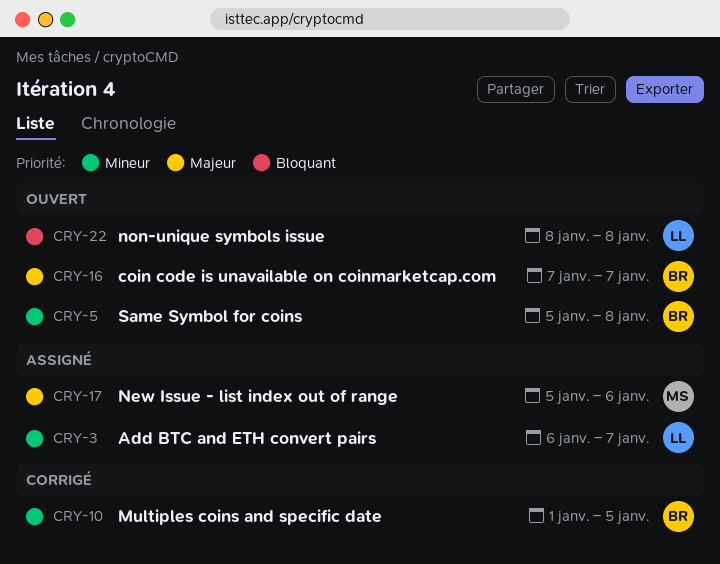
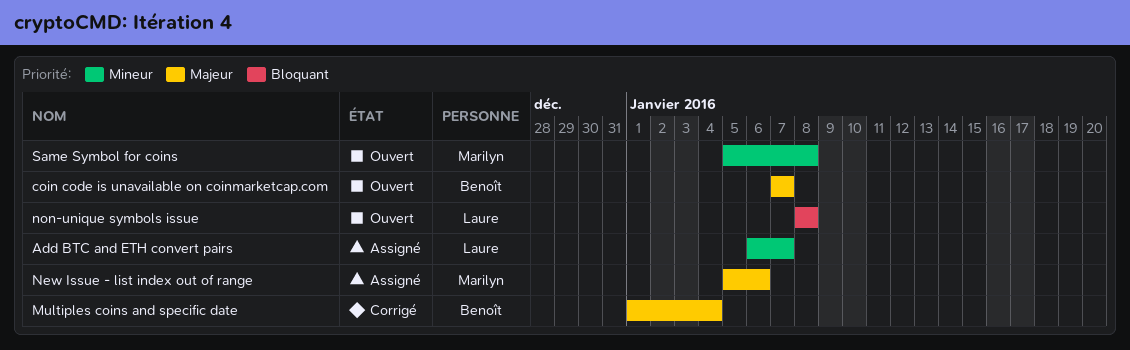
Multiples coins and specific date, priority: Mineur -> Majeur
Multiples coins and specific date, due: Jan 5 -> Jan 4
Same Symbol for coins, owner: Benoît -> Marilyn

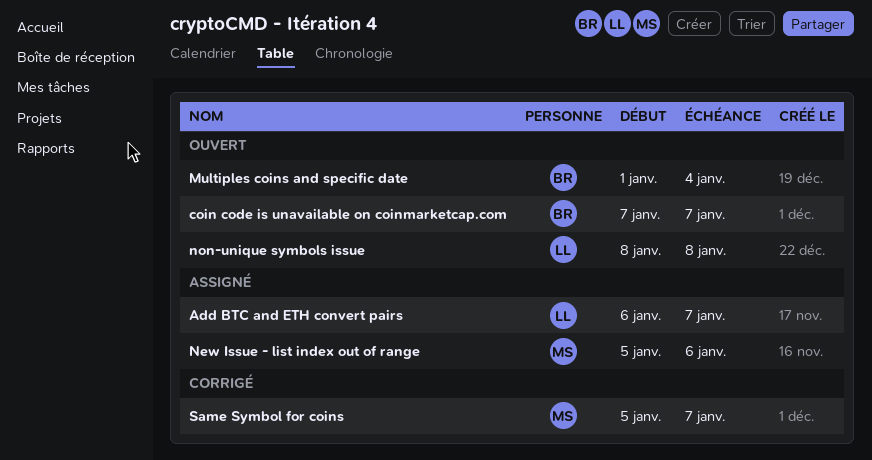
Multiples coins and specific date, status: Corrigé -> Ouvert
Same Symbol for coins, status: Ouvert -> Corrigé
Same Symbol for coins, due: Jan 8 -> Jan 7

